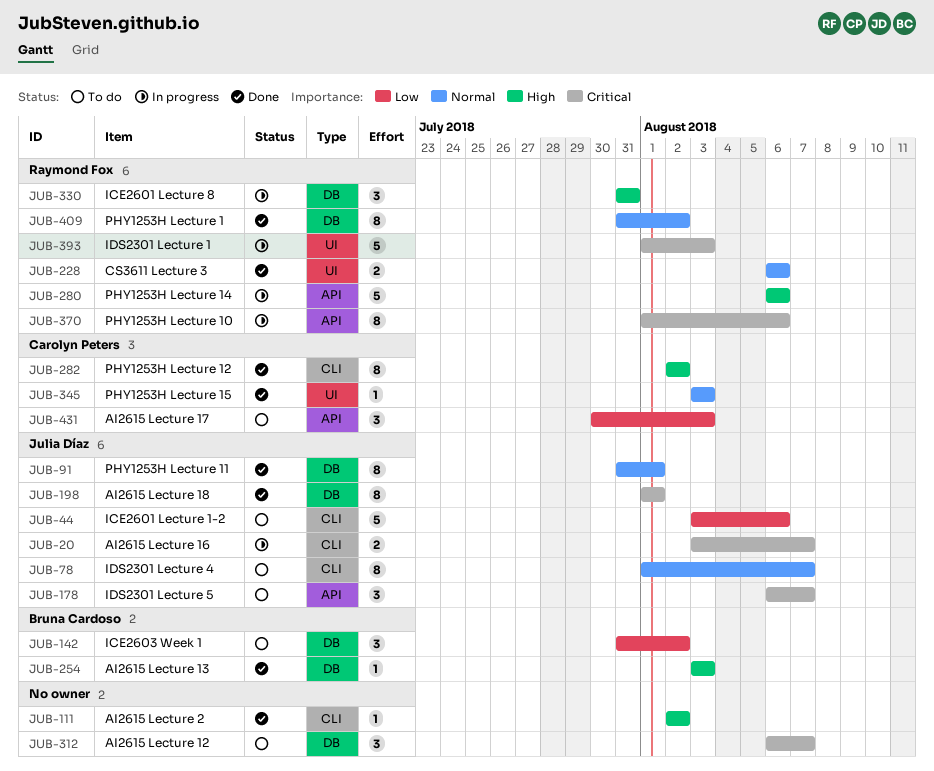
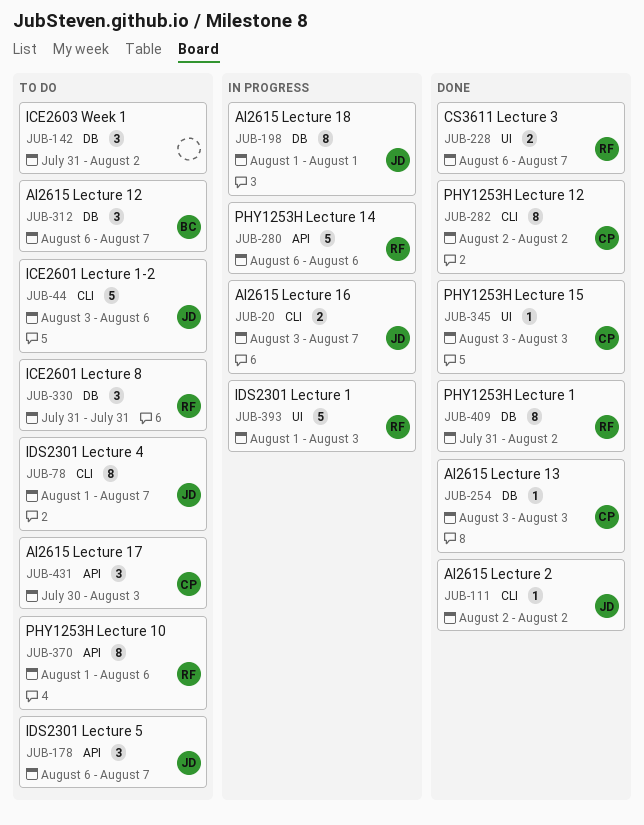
JUB-91: present -> none
JUB-111, owner: none -> Julia Díaz
JUB-142, owner: Bruna Cardoso -> none
JUB-198, status: Done -> In progress
JUB-228, due: Aug 6 -> Aug 7
JUB-254, owner: Bruna Cardoso -> Carolyn Peters
JUB-312, owner: none -> Bruna Cardoso
JUB-330, status: In progress -> To do
JUB-370, status: In progress -> To do

